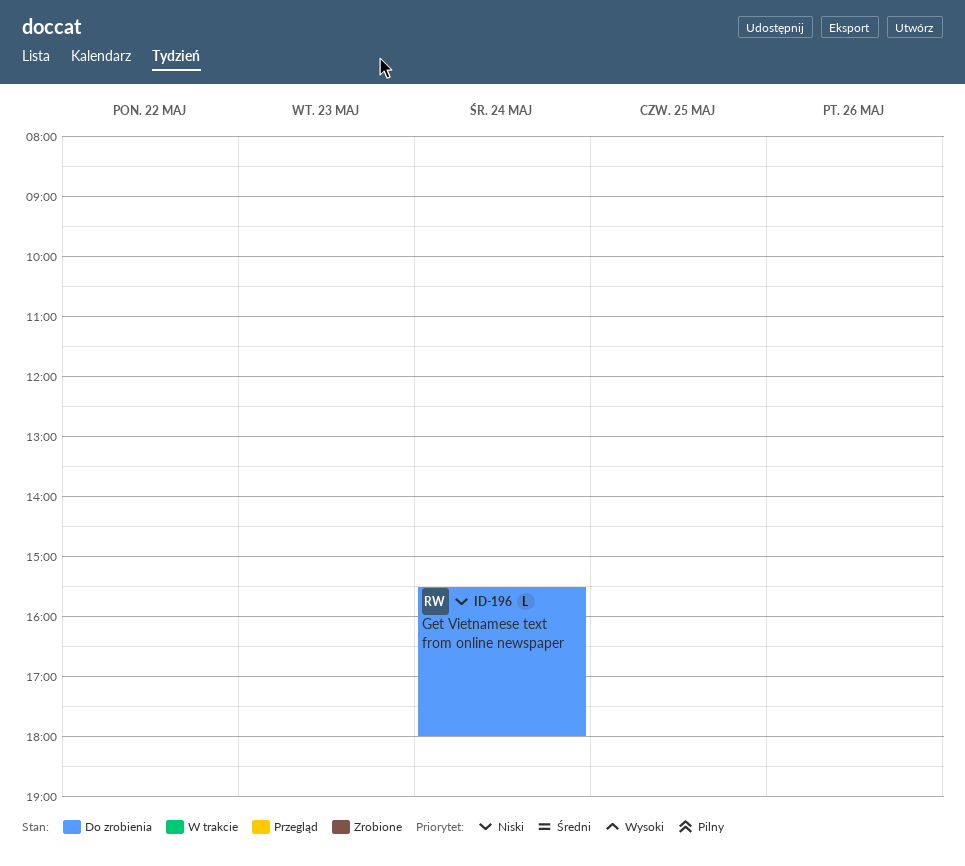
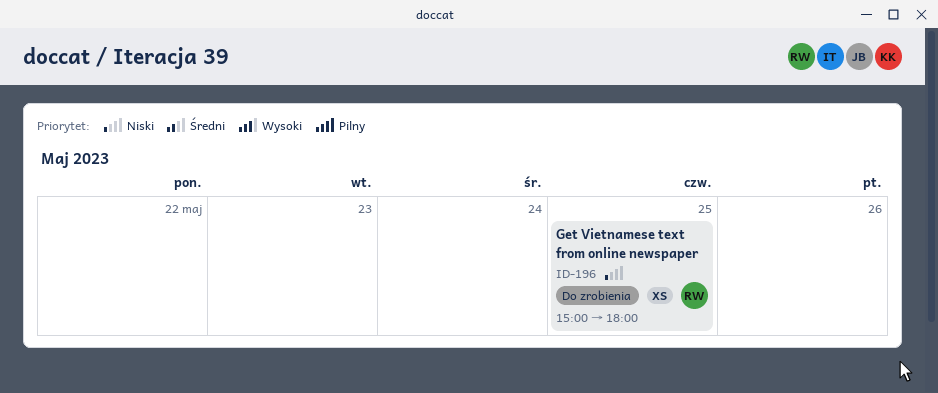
ID-196, estimate: L -> XS
ID-196, day: May 24 -> May 25
ID-196, begins: 15:30 -> 15:00

